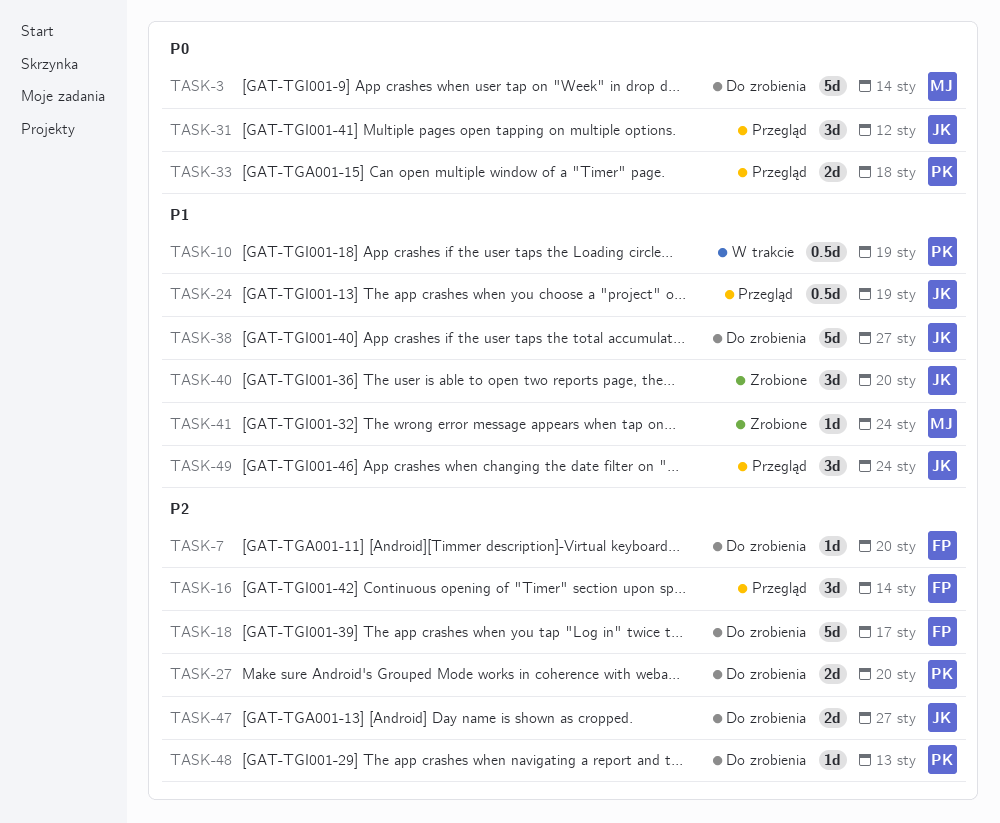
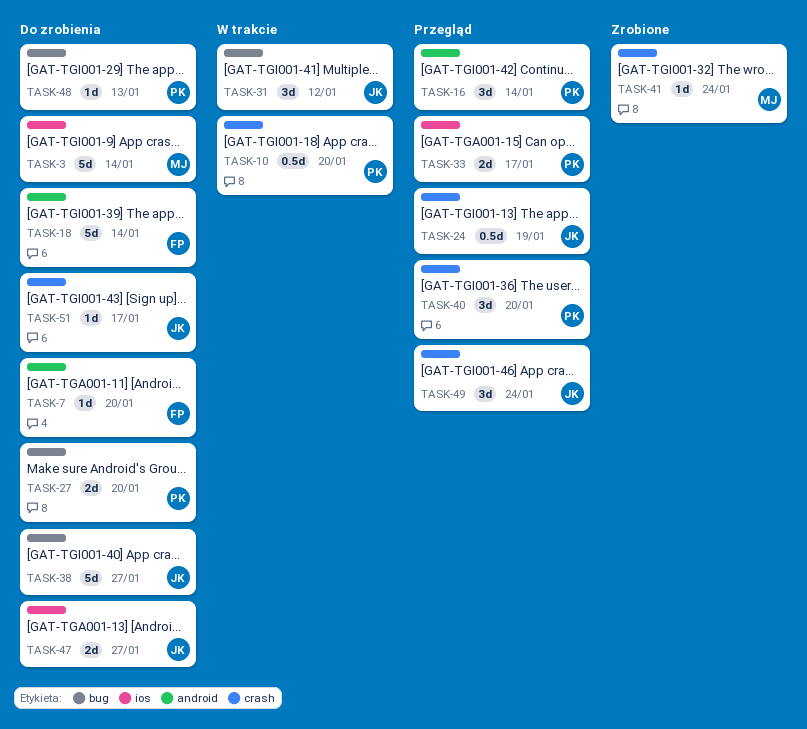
TASK-10, due: Jan 19 -> Jan 20
TASK-16, owner: FP -> PK
TASK-18, due: Jan 17 -> Jan 14
TASK-31, status: Przegląd -> W trakcie
TASK-33, due: Jan 18 -> Jan 17
TASK-40, status: Zrobione -> Przegląd
TASK-40, owner: JK -> PK
TASK-51: none -> present

